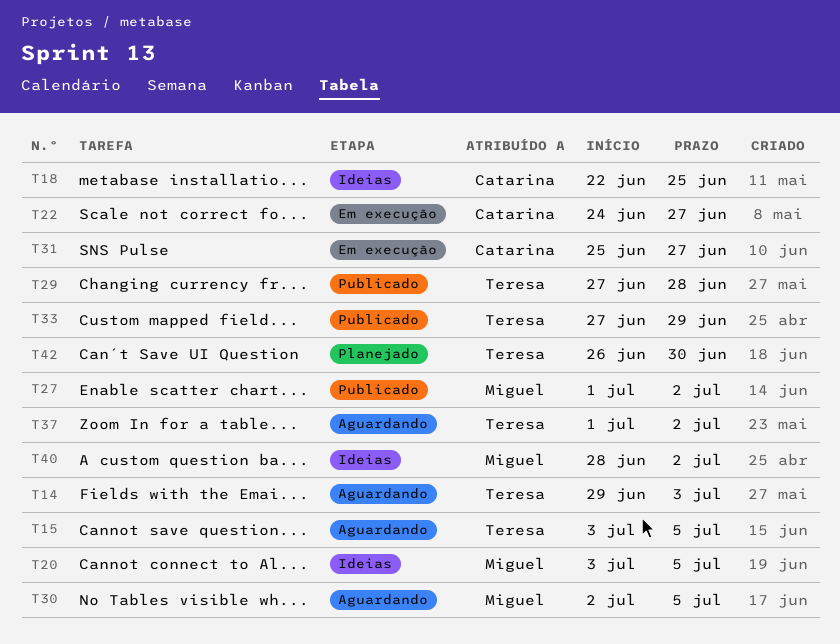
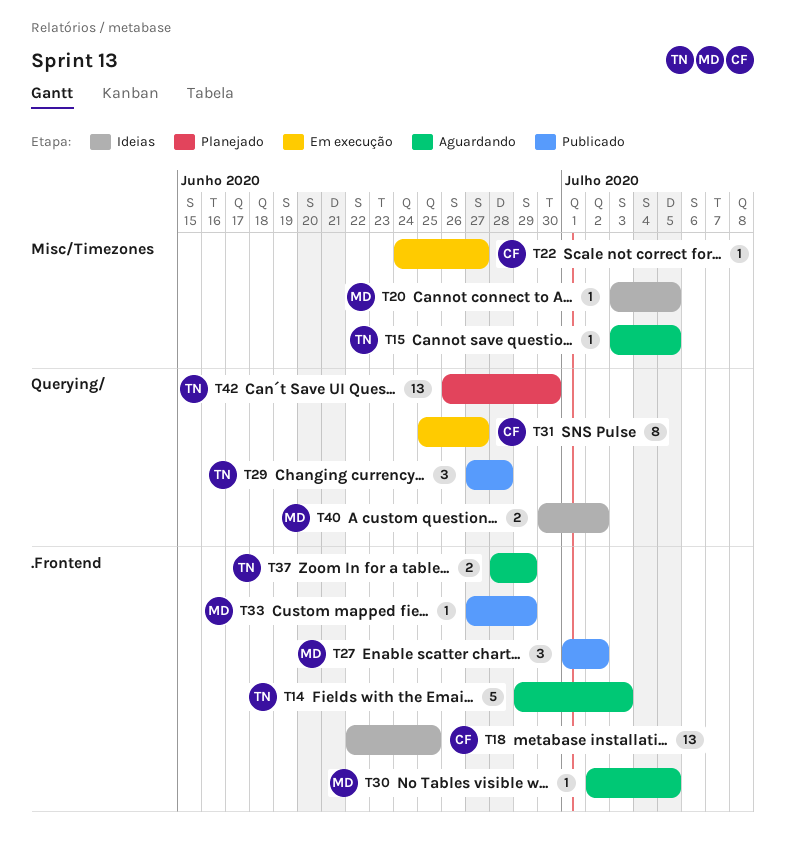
T33, owner: Teresa -> Miguel
T37, start: Jul 1 -> Jun 28
T37, due: Jul 2 -> Jun 29
T40, start: Jun 28 -> Jun 30

